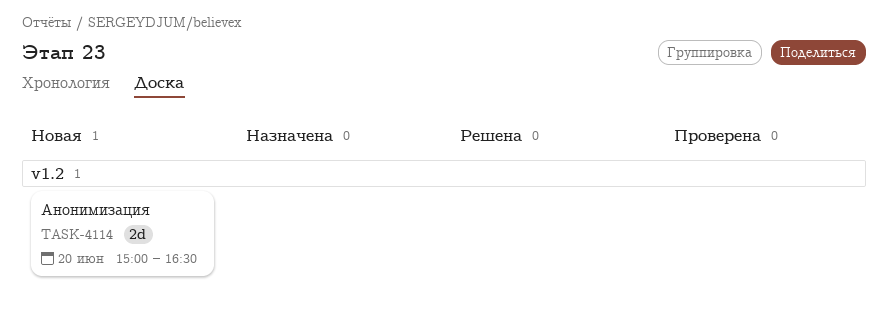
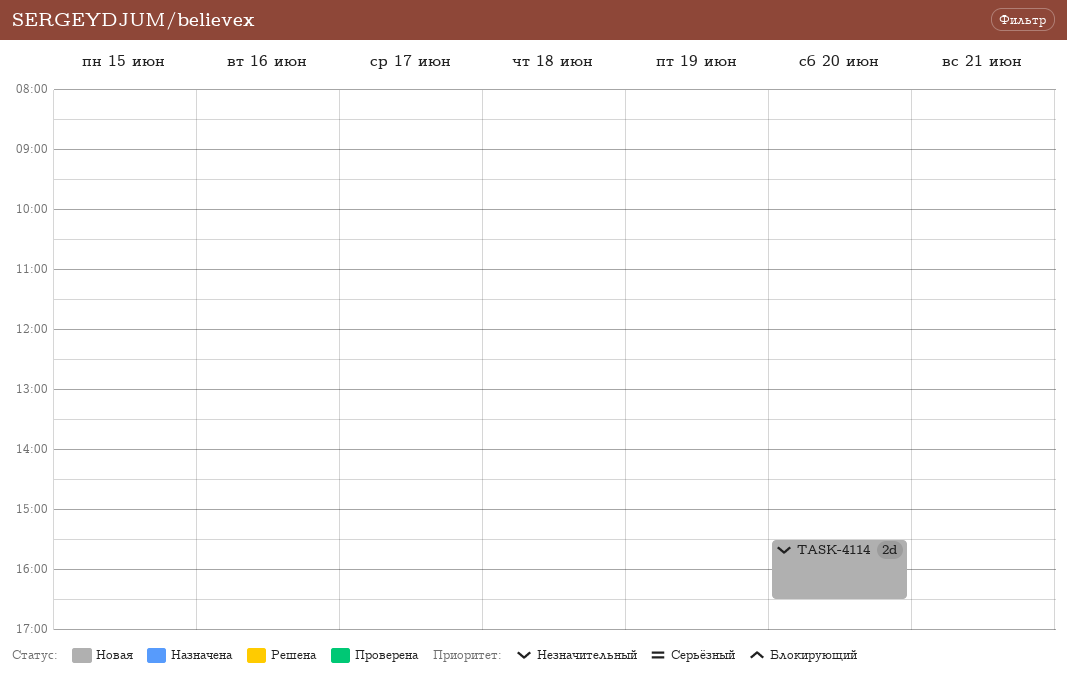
TASK-4114, begins: 15:00 -> 15:30

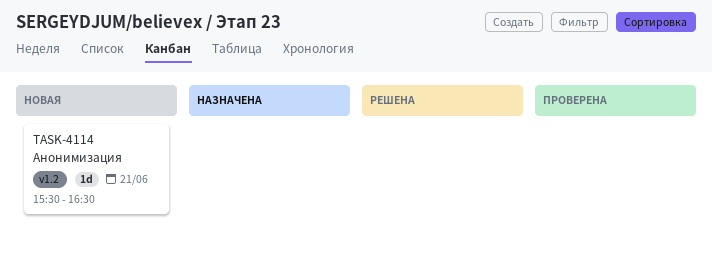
TASK-4114, estimate: 2d -> 1d
TASK-4114, day: Jun 20 -> Jun 21

